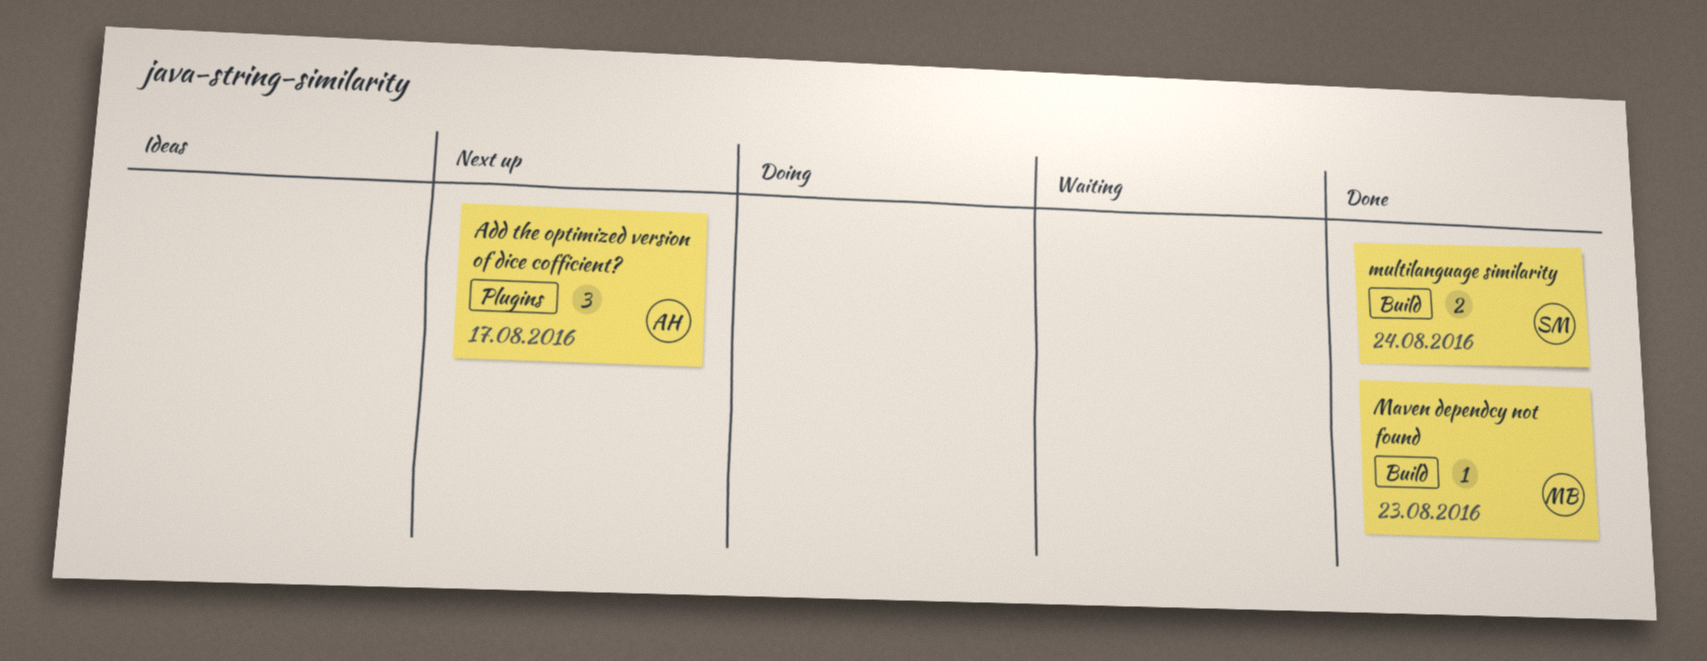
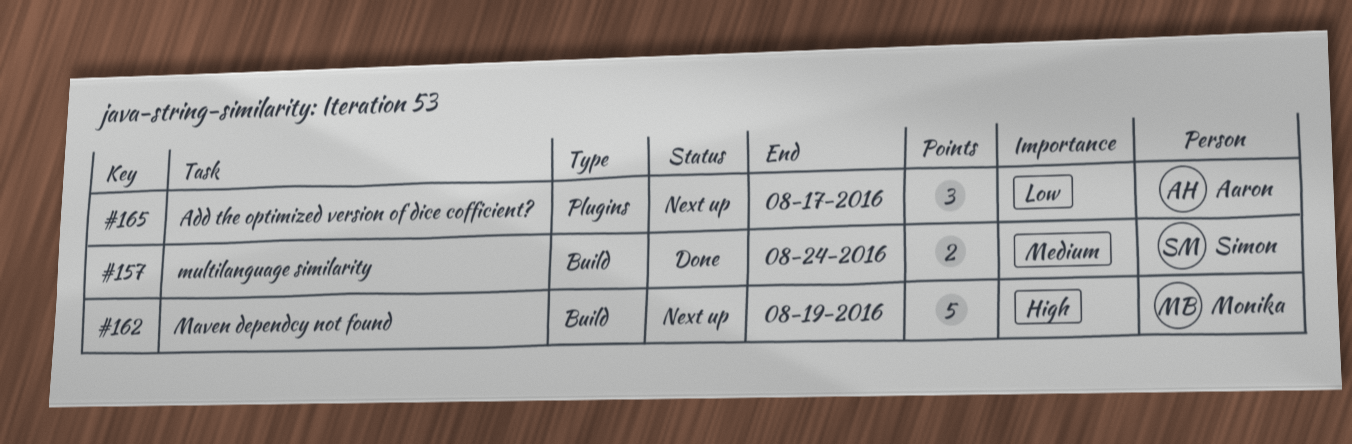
Maven dependcy not found, status: Done -> Next up
Maven dependcy not found, estimate: 1 -> 5
Maven dependcy not found, due: Aug 23 -> Aug 19

